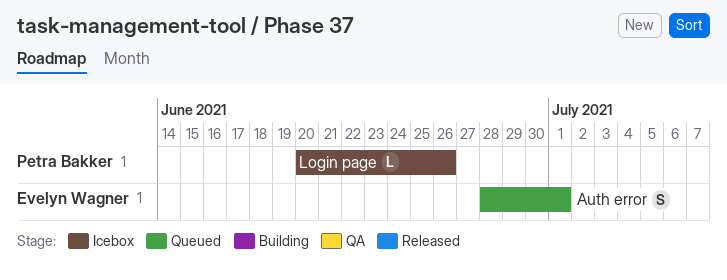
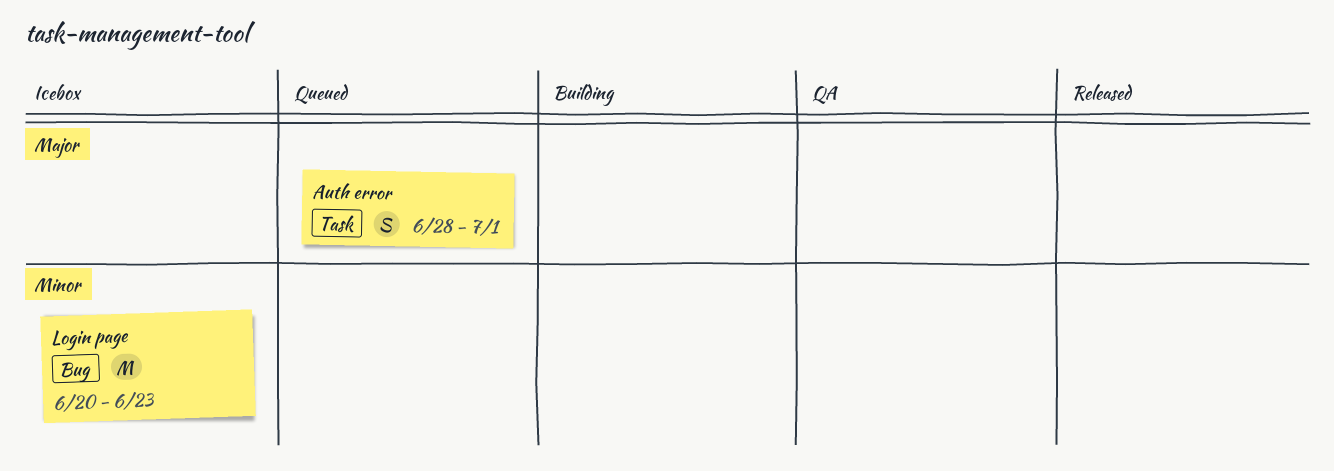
Login page, estimate: L -> M
Login page, due: Jun 26 -> Jun 23

